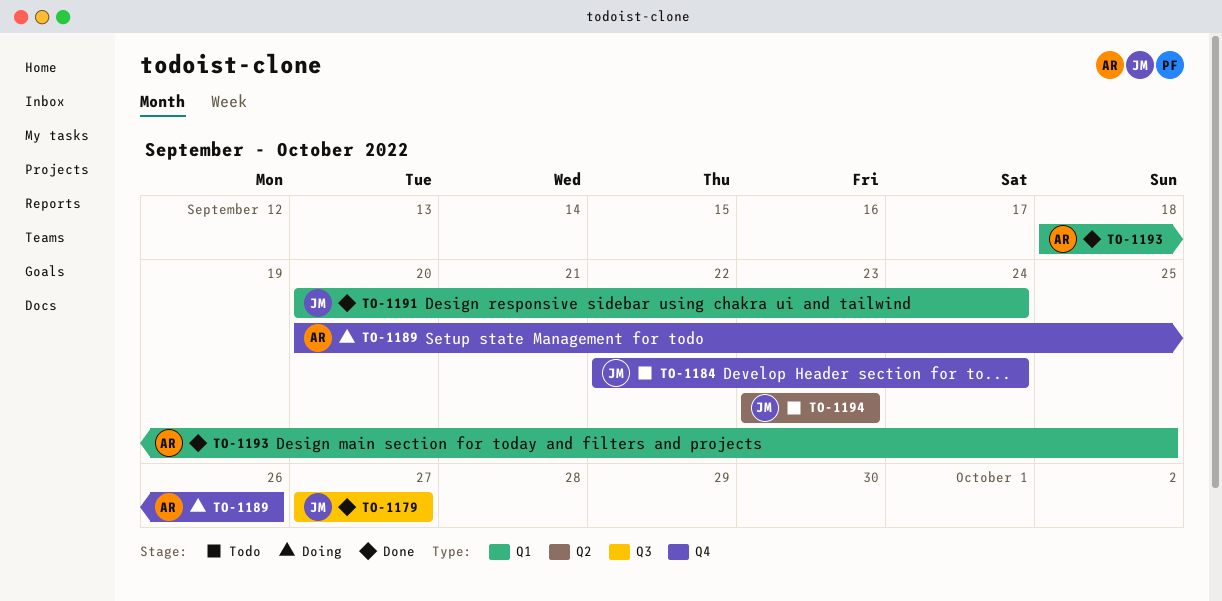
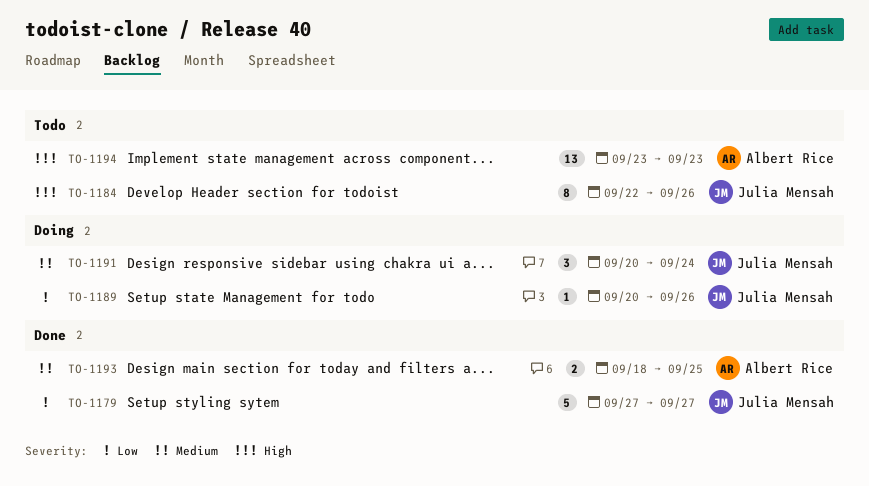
TO-1184, due: Sep 24 -> Sep 26
TO-1189, owner: Albert Rice -> Julia Mensah
TO-1191, status: Done -> Doing
TO-1194, owner: Julia Mensah -> Albert Rice

